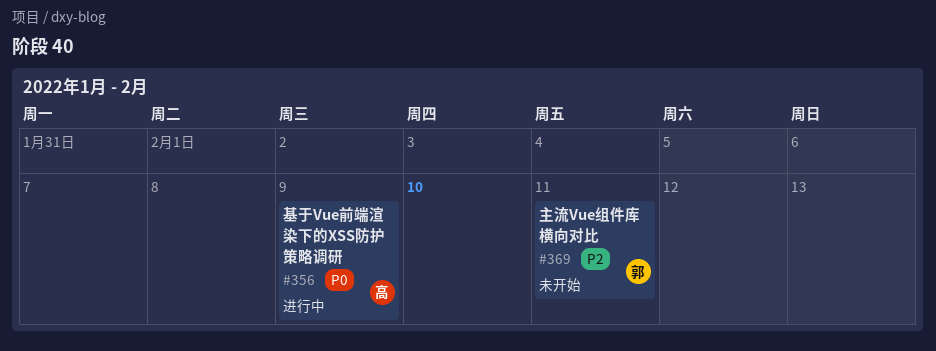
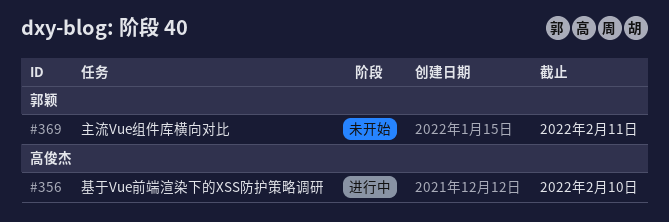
#356, due: Feb 9 -> Feb 10

